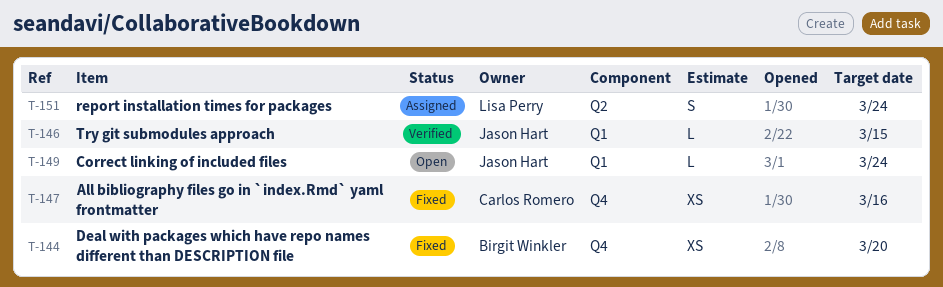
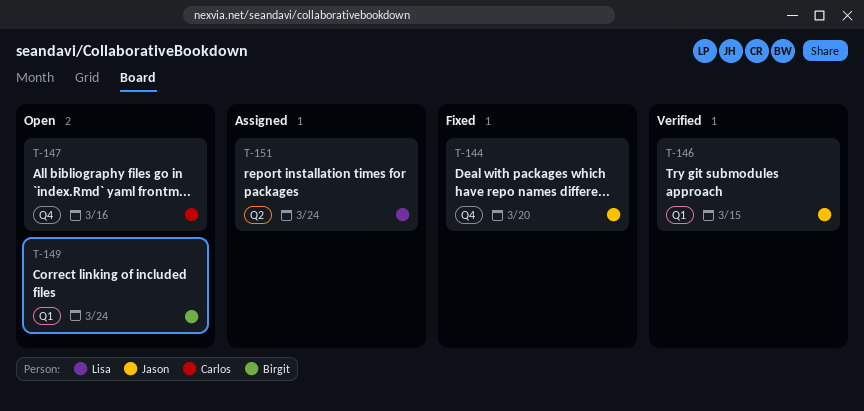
T-144, owner: Birgit Winkler -> Jason Hart
T-147, status: Fixed -> Open
T-149, owner: Jason Hart -> Birgit Winkler

